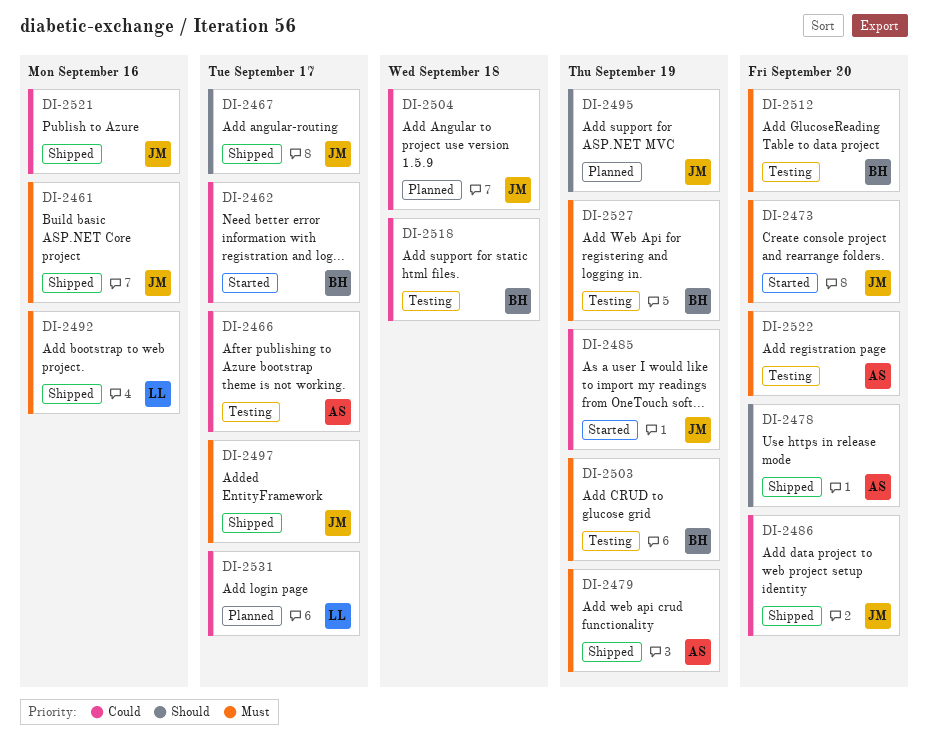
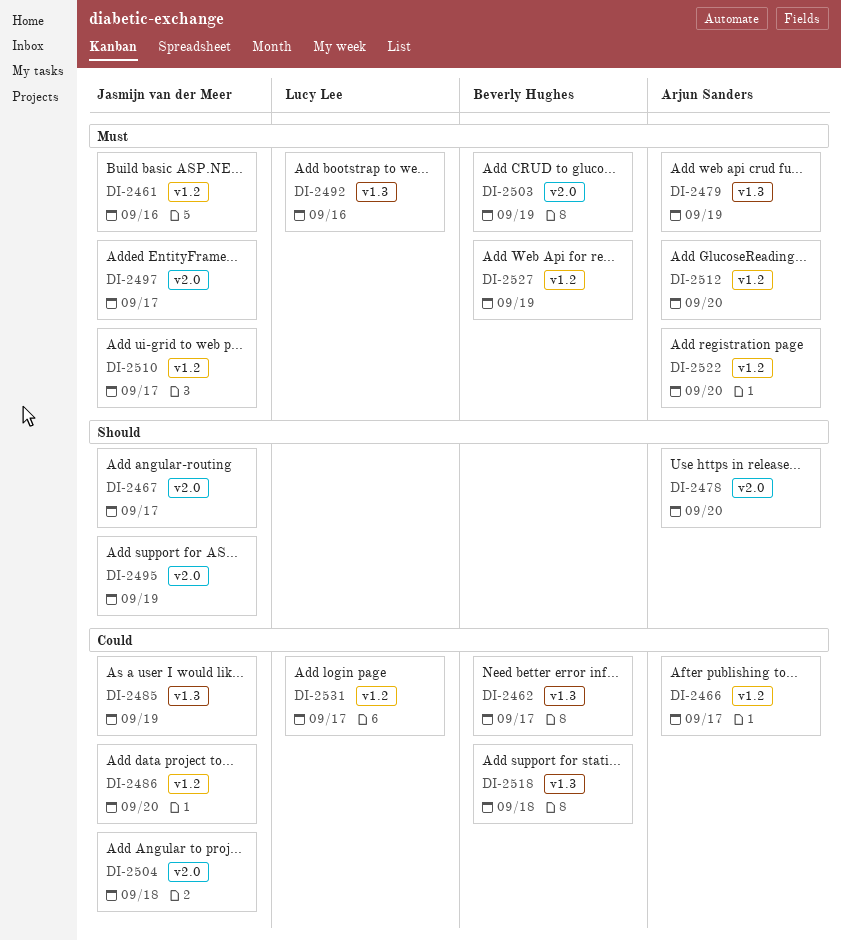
DI-2473: present -> none
DI-2510: none -> present
DI-2512, owner: Beverly Hughes -> Arjun Sanders
DI-2521: present -> none

